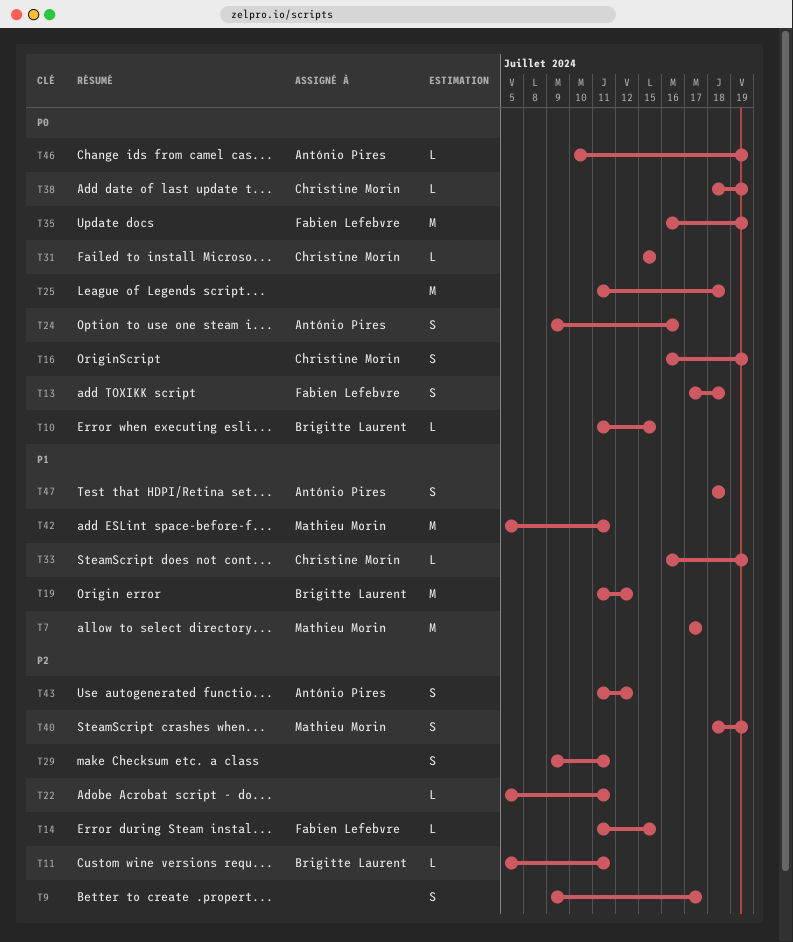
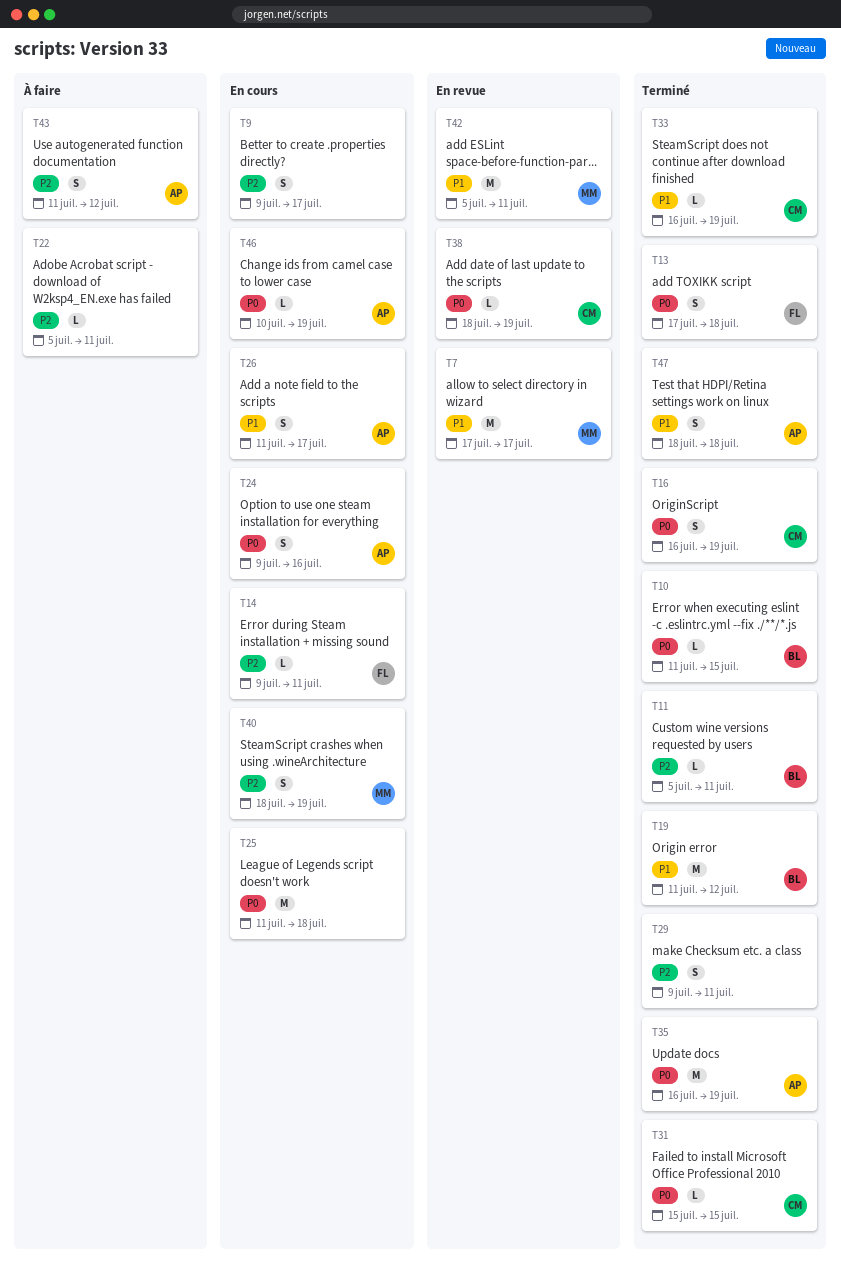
T14, start: Jul 11 -> Jul 9
T14, due: Jul 15 -> Jul 11
T26: none -> present
T35, owner: Fabien Lefebvre -> António Pires

